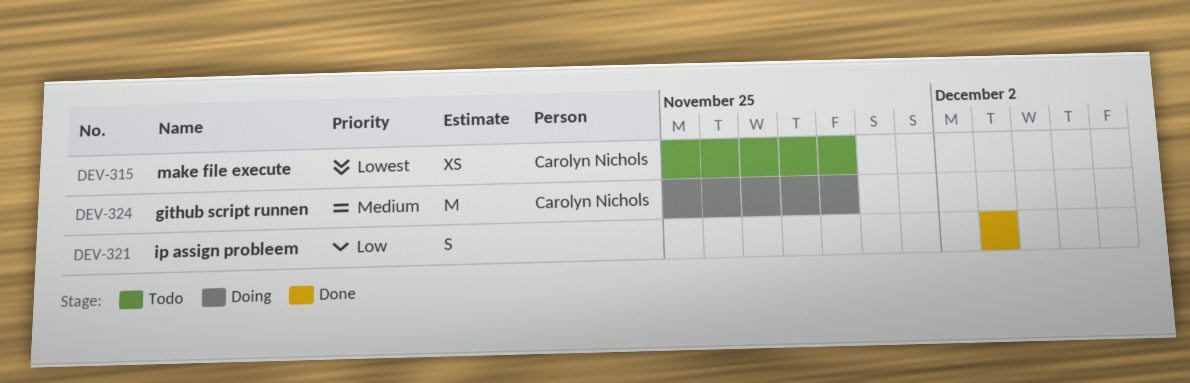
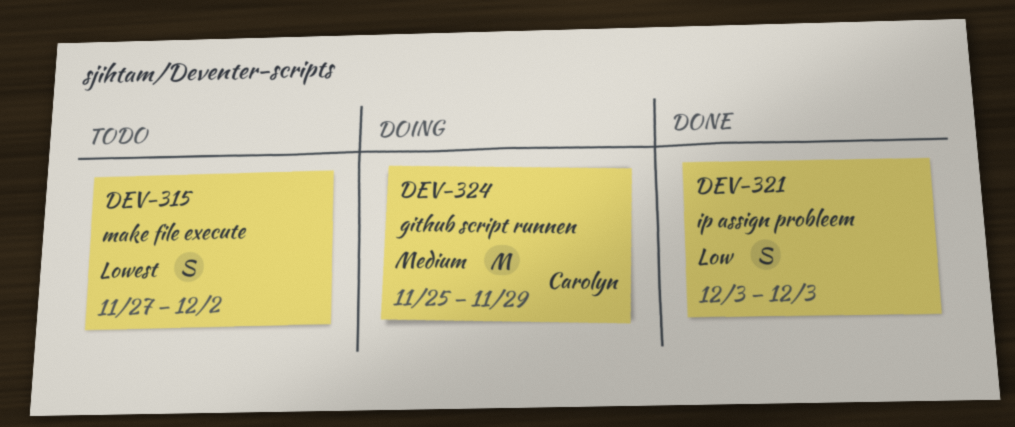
DEV-315, owner: Carolyn Nichols -> none
DEV-315, estimate: XS -> S
DEV-315, start: Nov 25 -> Nov 27
DEV-315, due: Nov 29 -> Dec 2

